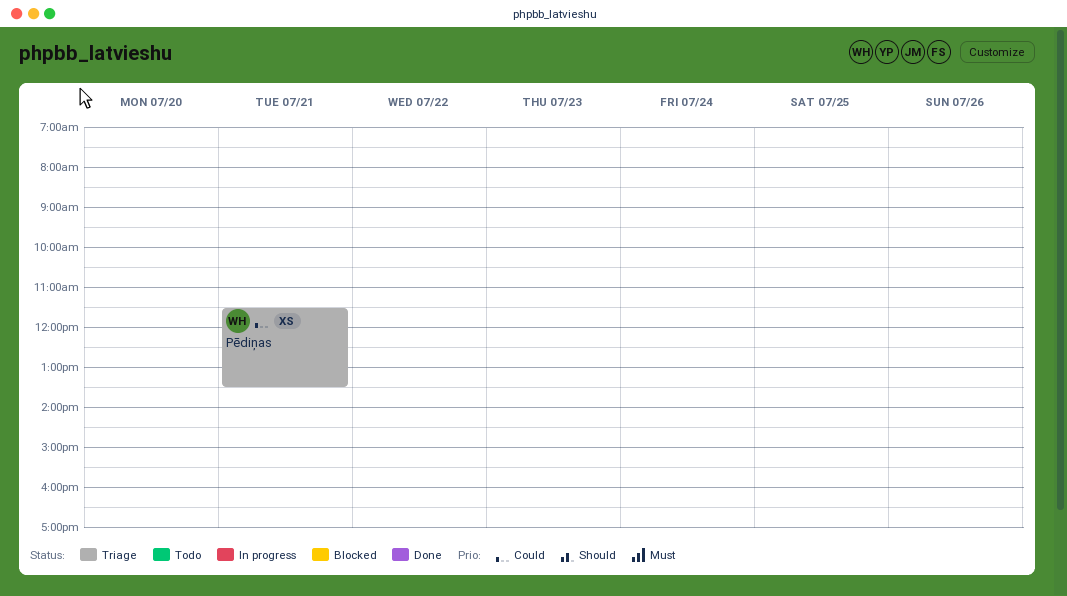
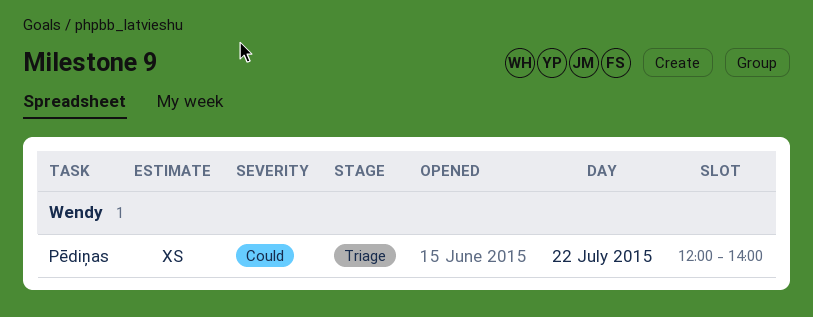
Pēdiņas, day: Jul 21 -> Jul 22
Pēdiņas, begins: 11:30 -> 12:00
Pēdiņas, ends: 13:30 -> 14:00

